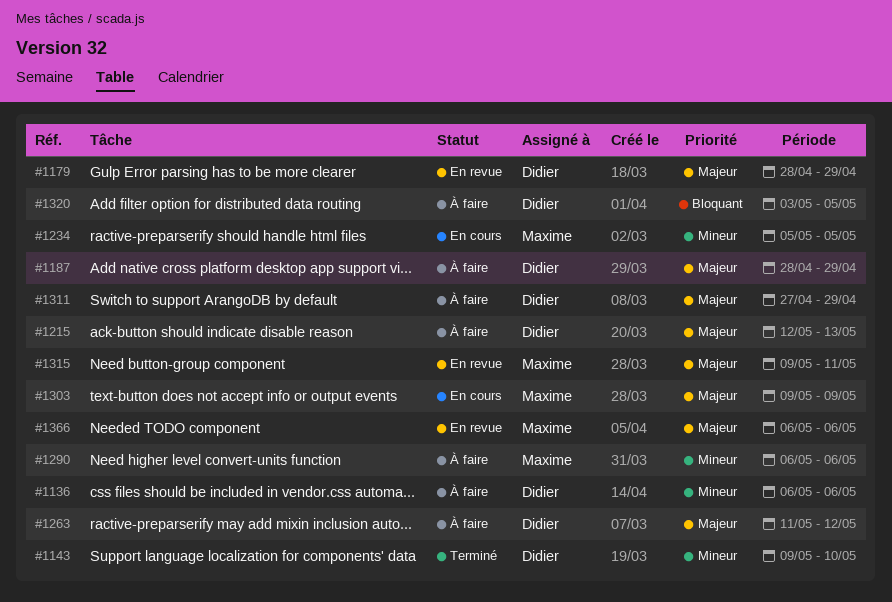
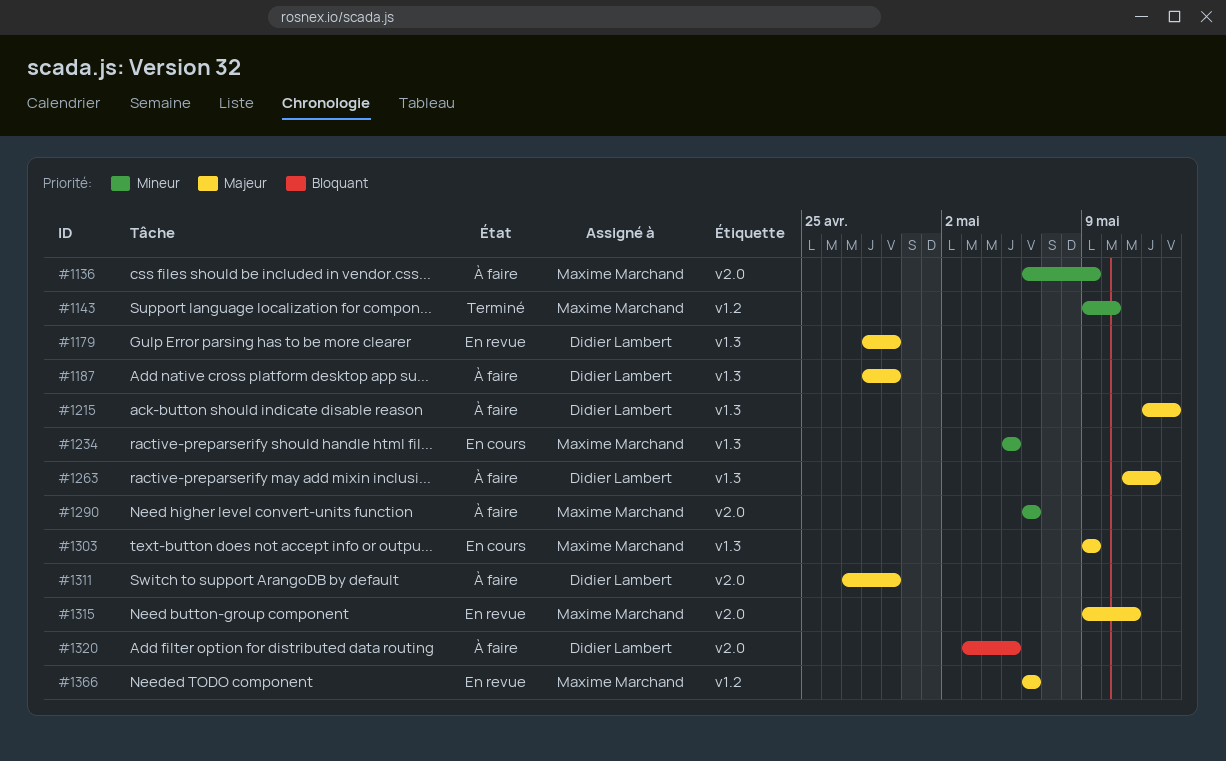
#1136, owner: Didier Lambert -> Maxime Marchand
#1136, due: May 6 -> May 9
#1143, owner: Didier Lambert -> Maxime Marchand

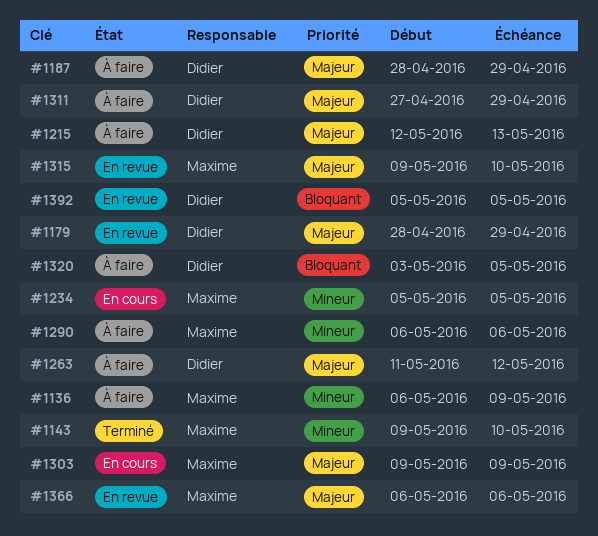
#1315, due: May 11 -> May 10
#1392: none -> present

